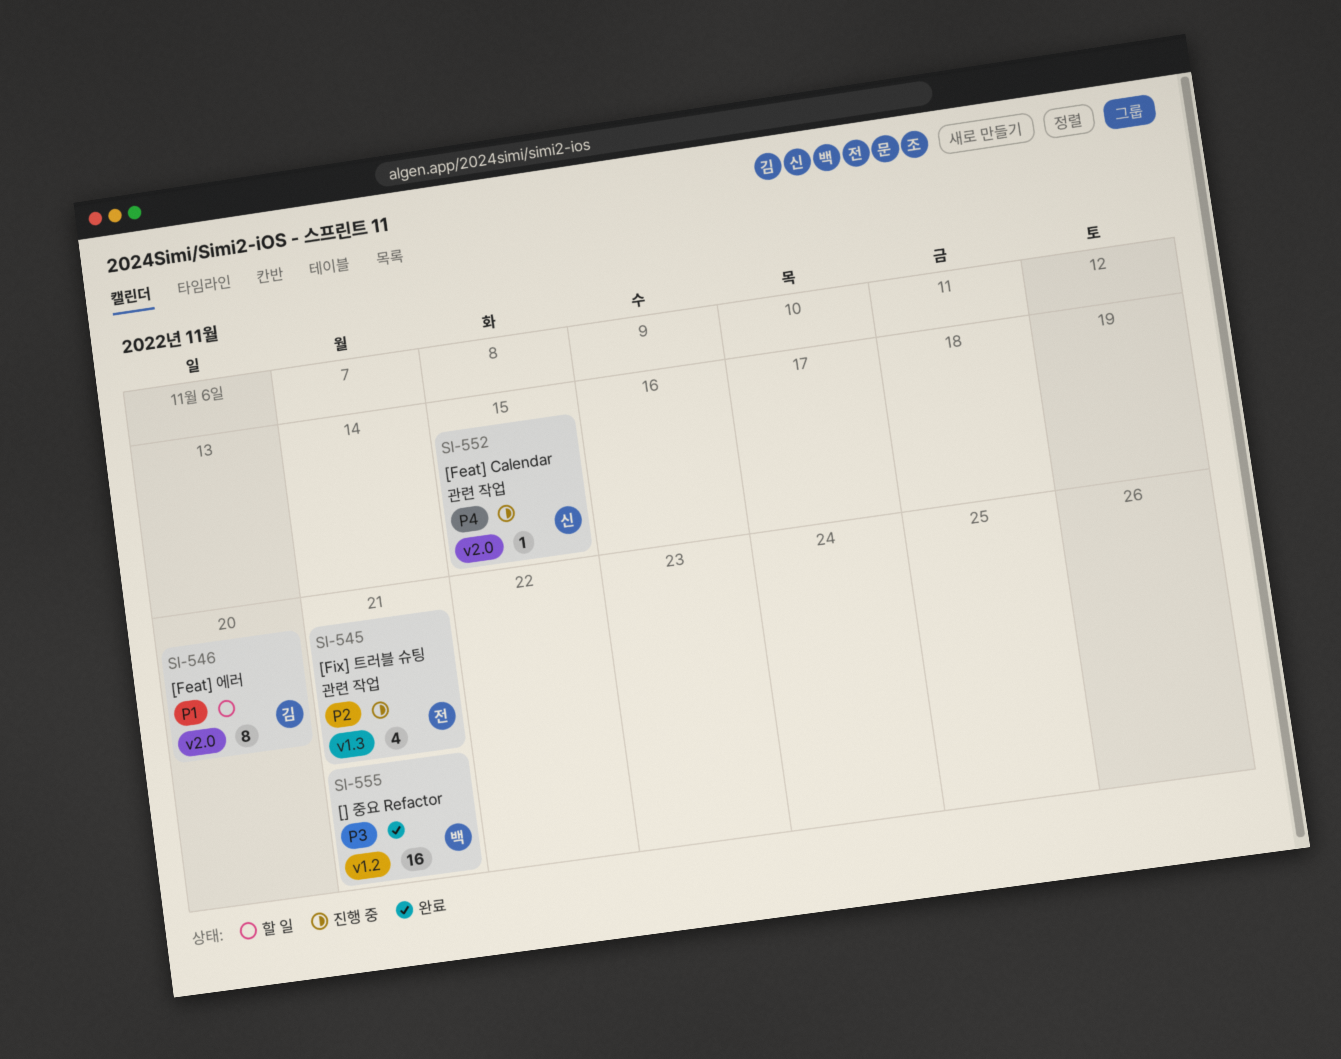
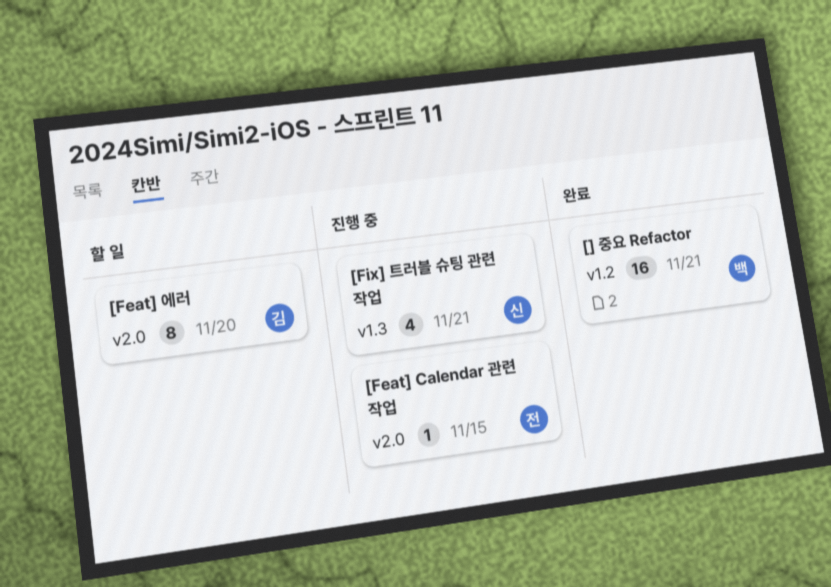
[Feat] Calendar 관련 작업, owner: 신 -> 전
[Fix] 트러블 슈팅 관련 작업, owner: 전 -> 신

